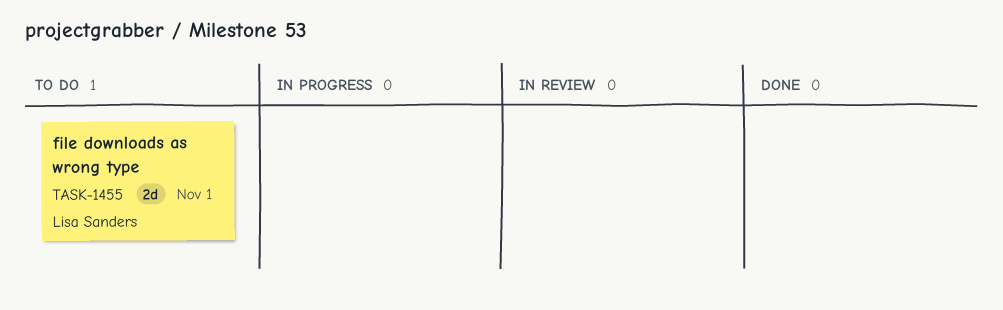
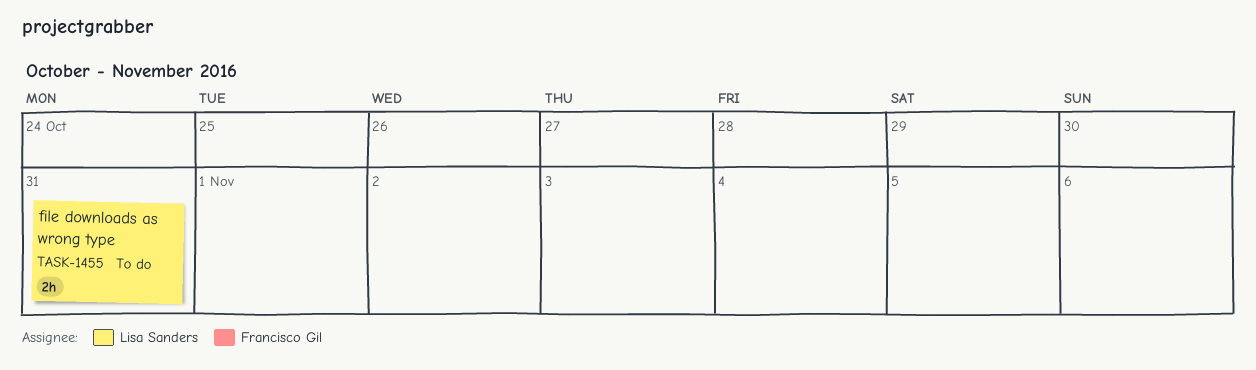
TASK-1455, estimate: 2d -> 2h
TASK-1455, due: Nov 1 -> Oct 31

